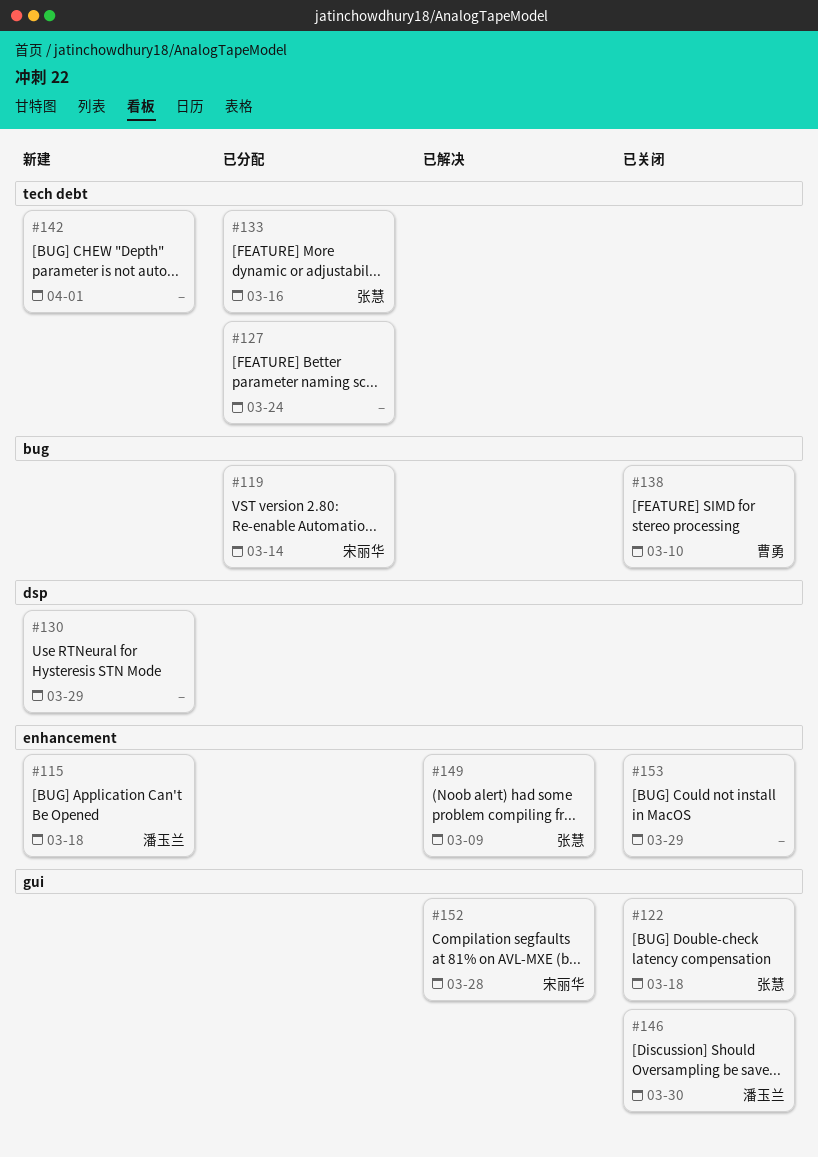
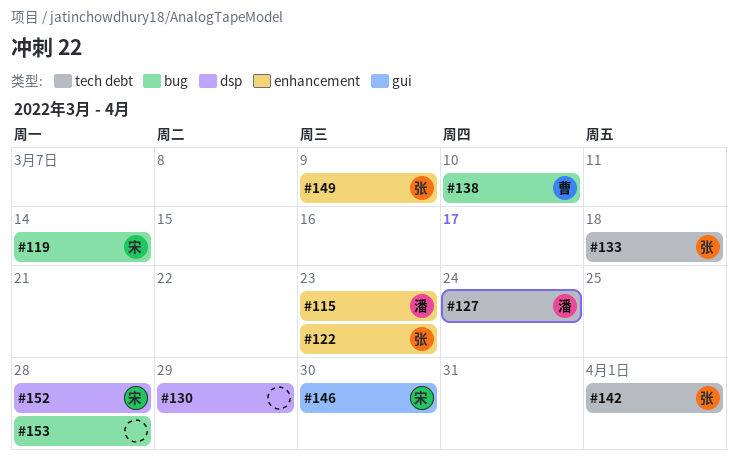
#115, due: Mar 18 -> Mar 23
#122, label: gui -> enhancement
#122, due: Mar 18 -> Mar 23
#127, owner: none -> 潘玉兰
#133, due: Mar 16 -> Mar 18
#142, owner: none -> 张慧
#146, owner: 潘玉兰 -> 宋丽华
#152, label: gui -> dsp
#153, label: enhancement -> bug
#153, due: Mar 29 -> Mar 28

